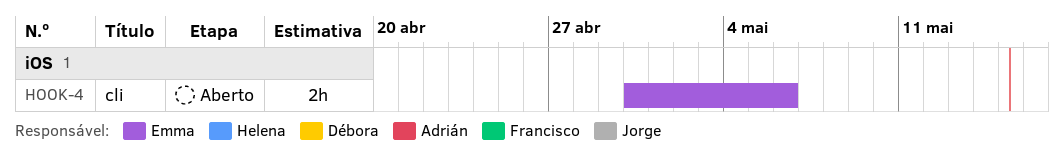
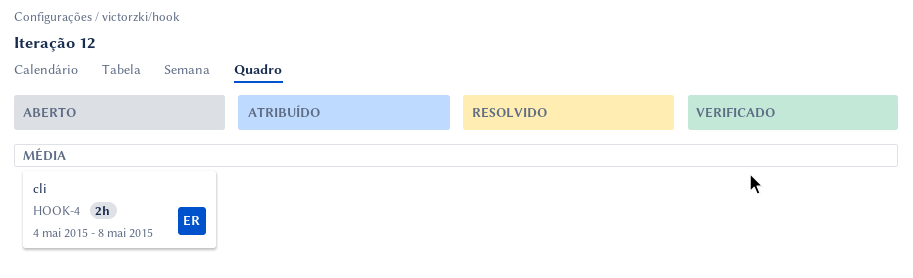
HOOK-4, start: Apr 30 -> May 4
HOOK-4, due: May 6 -> May 8

